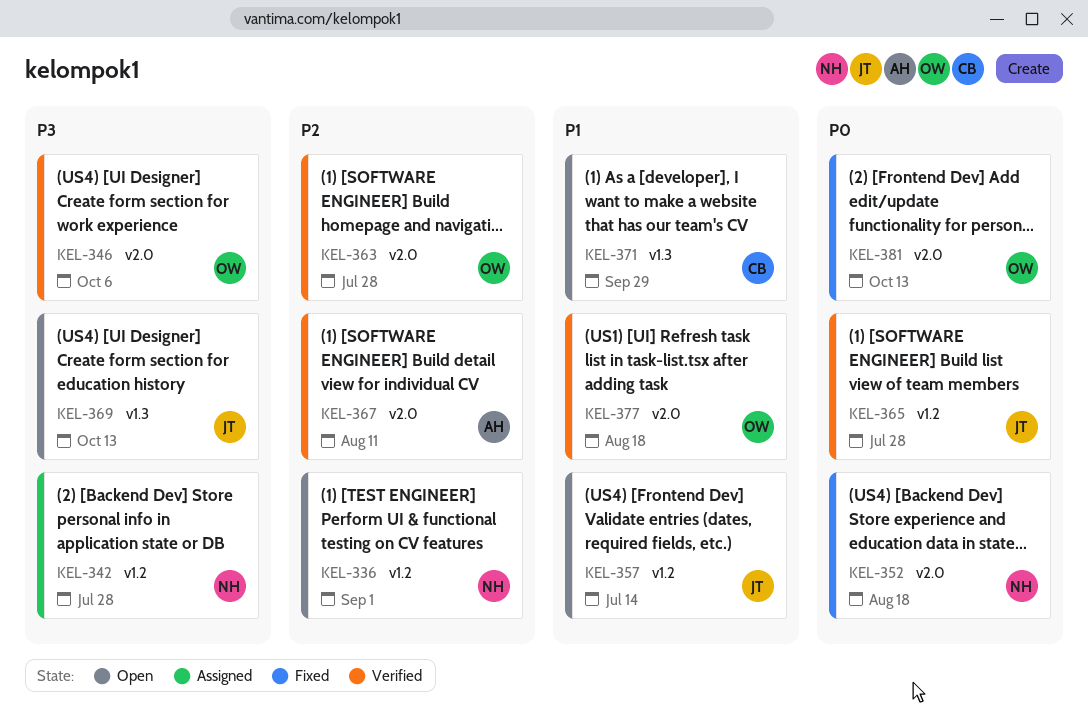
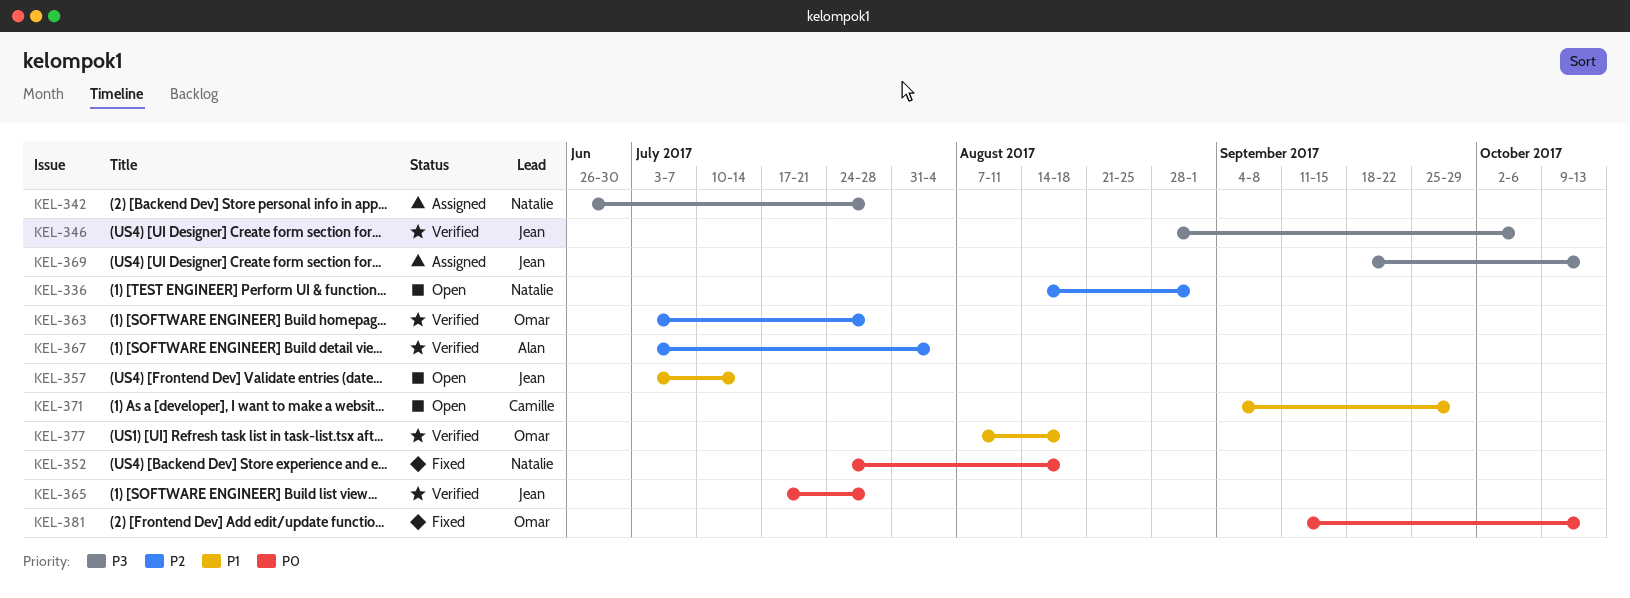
KEL-346, owner: Omar -> Jean
KEL-367, due: Aug 11 -> Aug 4
KEL-369, status: Open -> Assigned

